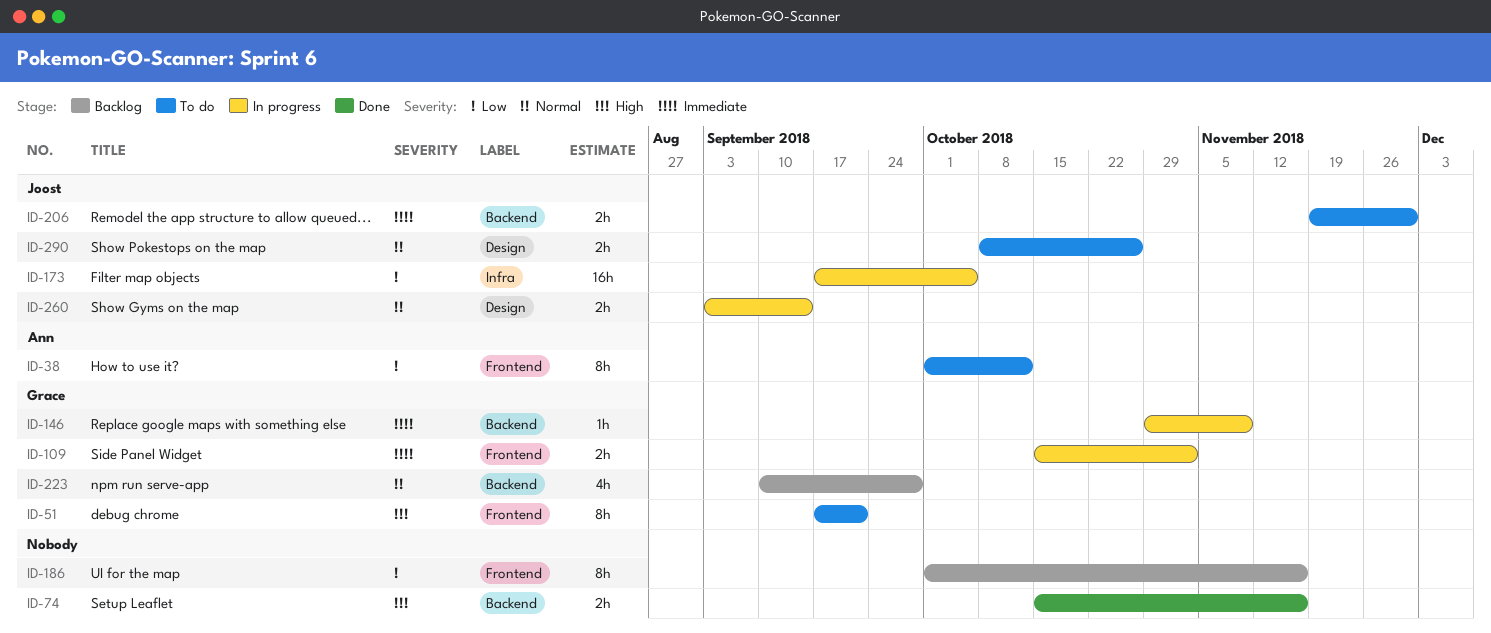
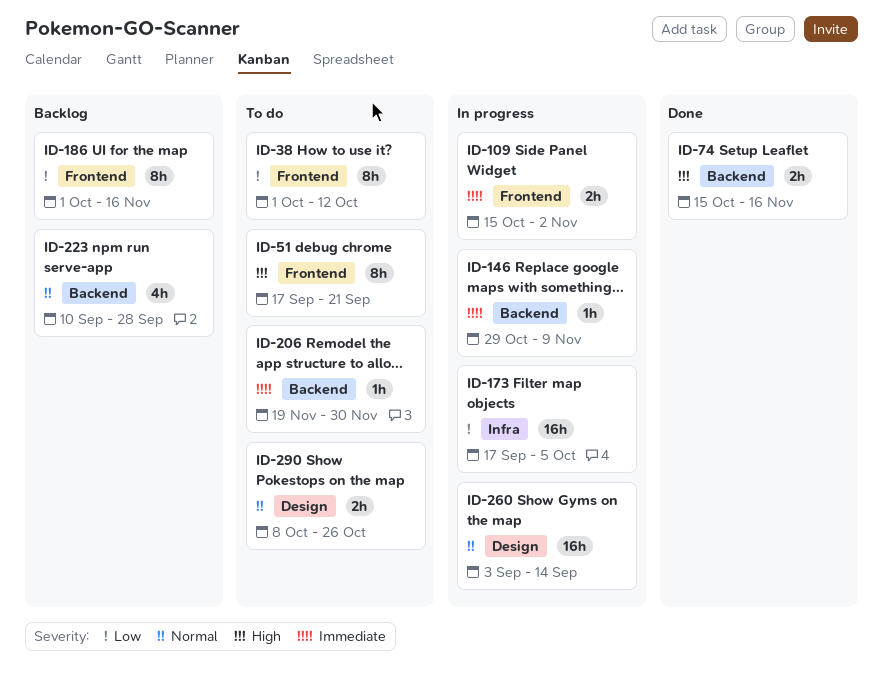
ID-206, estimate: 2h -> 1h
ID-260, estimate: 2h -> 16h

